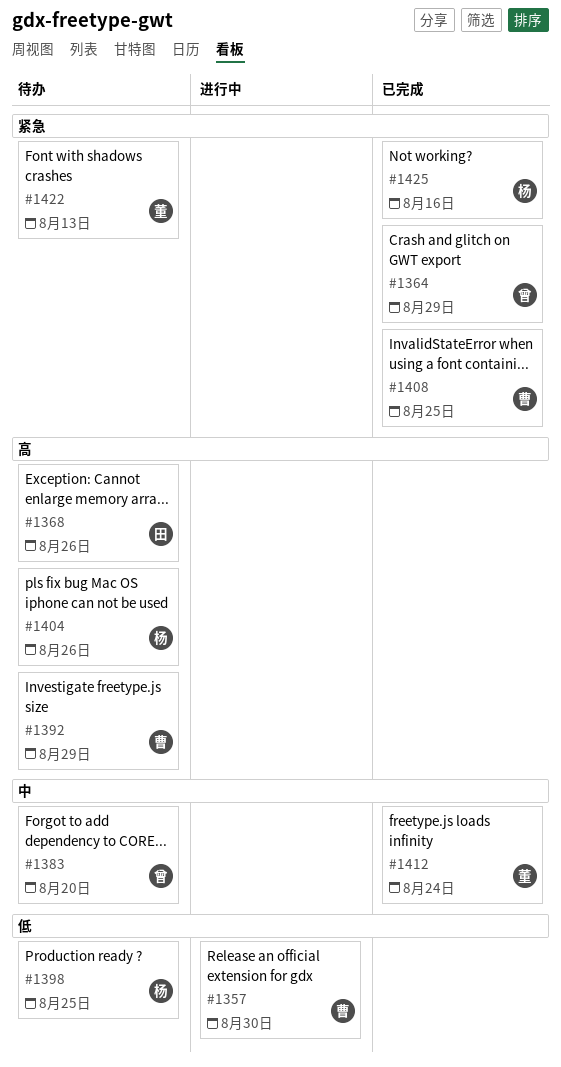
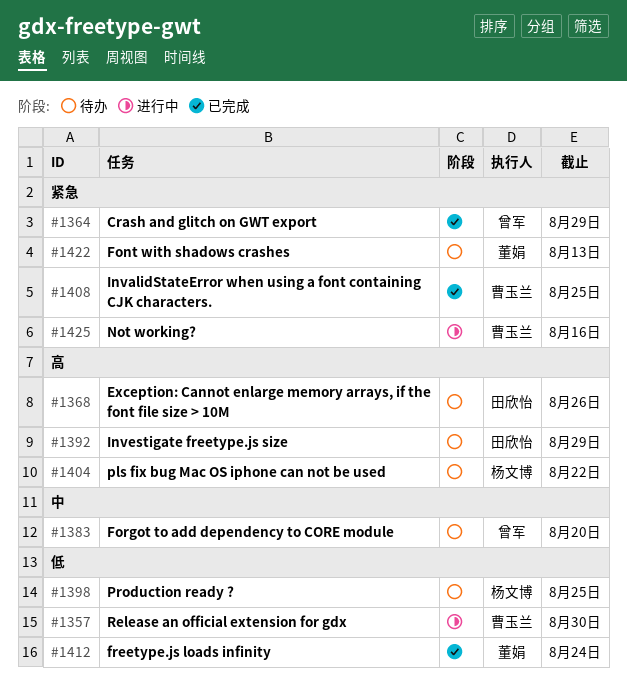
#1392, owner: 曹玉兰 -> 田欣怡
#1404, due: Aug 26 -> Aug 22
#1412, priority: 中 -> 低
#1425, status: 已完成 -> 进行中
#1425, owner: 杨文博 -> 曹玉兰

